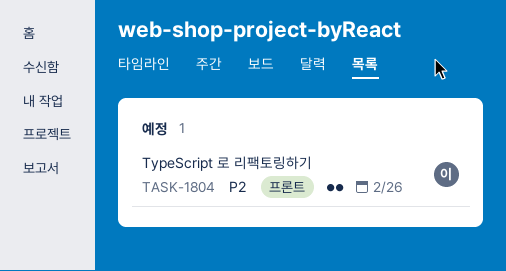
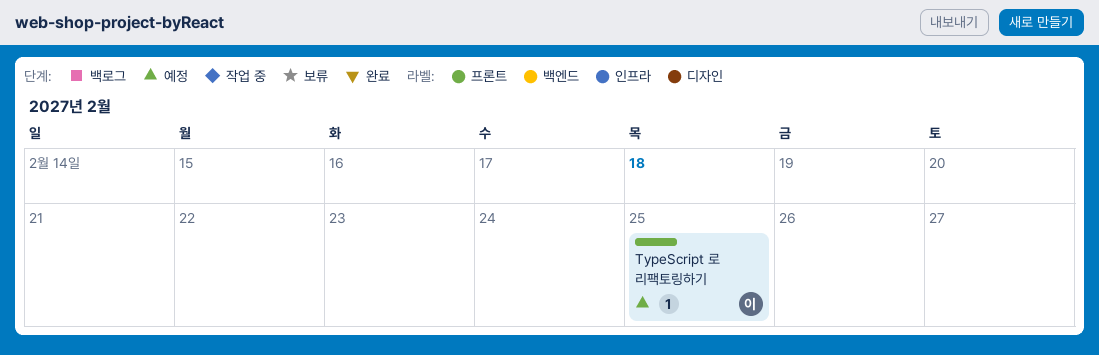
TypeScript 로 리팩토링하기, estimate: 2 -> 1
TypeScript 로 리팩토링하기, due: Feb 26 -> Feb 25

